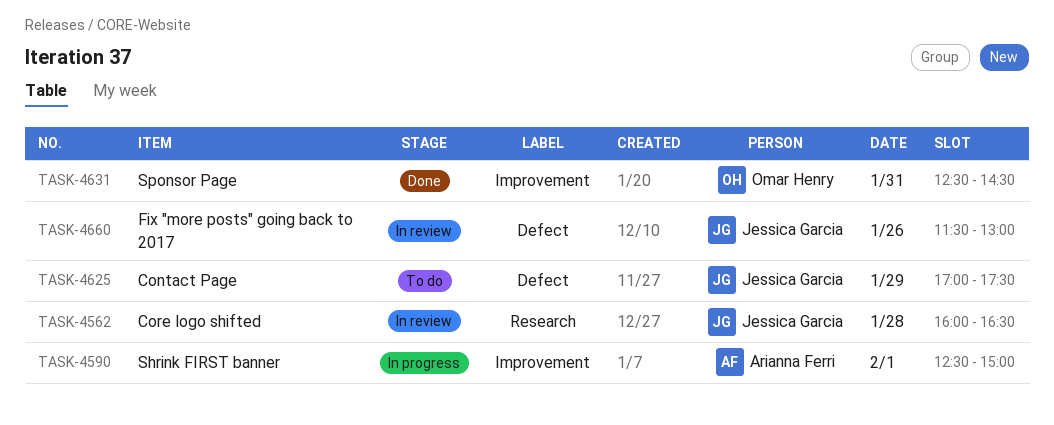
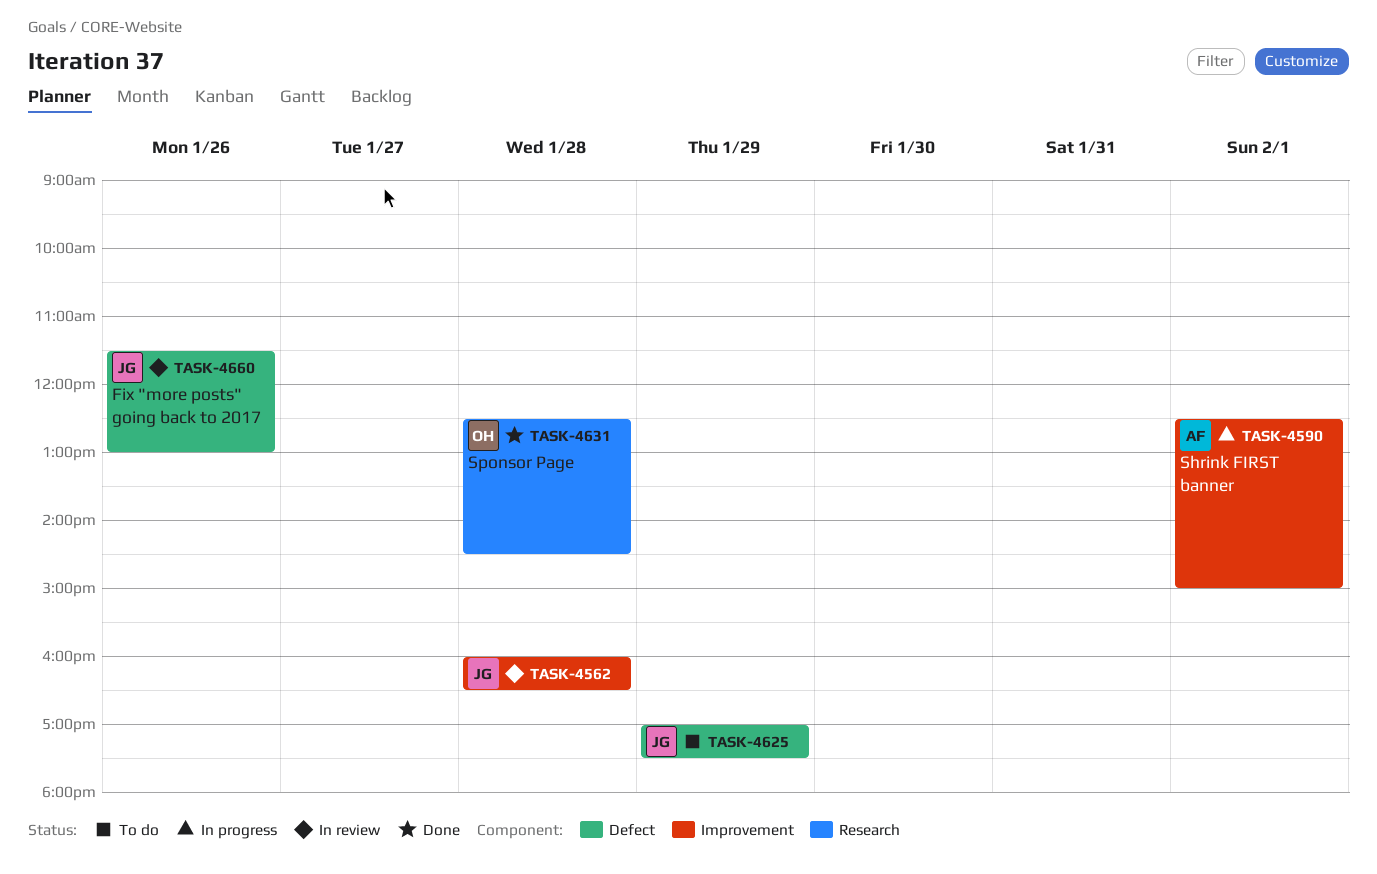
TASK-4562, label: Research -> Improvement
TASK-4631, label: Improvement -> Research
TASK-4631, day: Jan 31 -> Jan 28

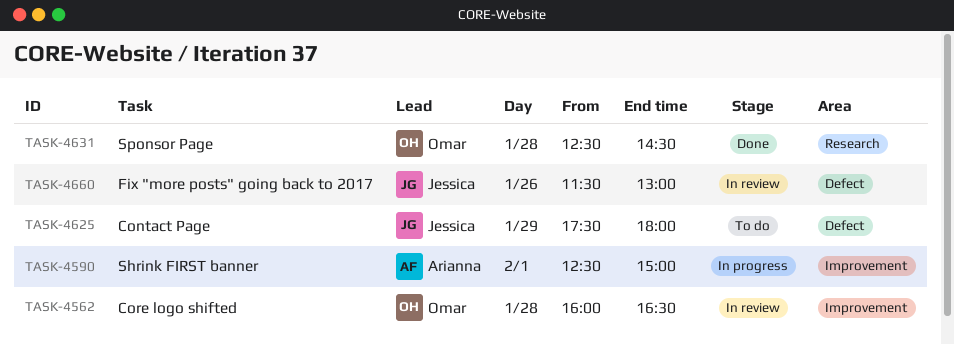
TASK-4562, owner: Jessica -> Omar
TASK-4625, begins: 17:00 -> 17:30
TASK-4625, ends: 17:30 -> 18:00

